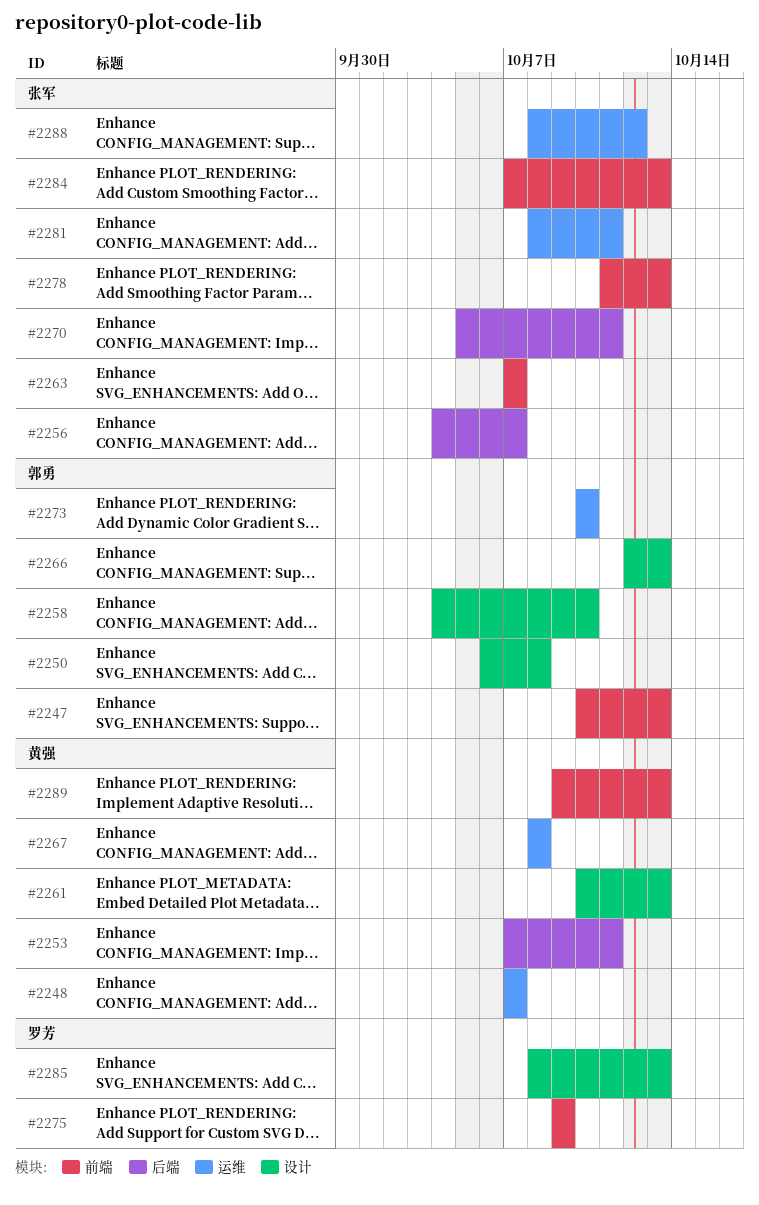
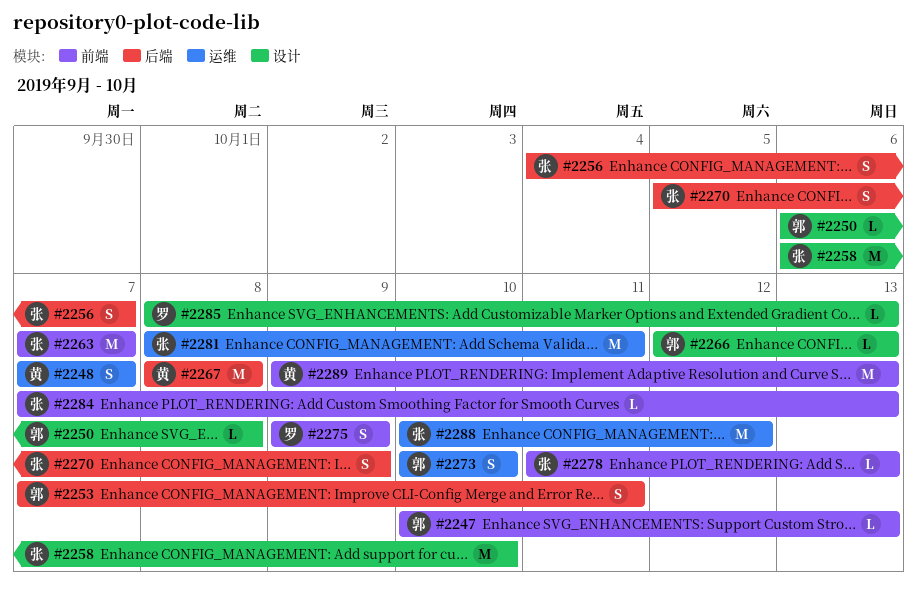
#2253, owner: 黄强 -> 郭勇
#2258, owner: 郭勇 -> 张军
#2258, start: Oct 4 -> Oct 6
#2261: present -> none
#2267, label: 运维 -> 后端
#2270, due: Oct 11 -> Oct 9
#2288, start: Oct 8 -> Oct 10

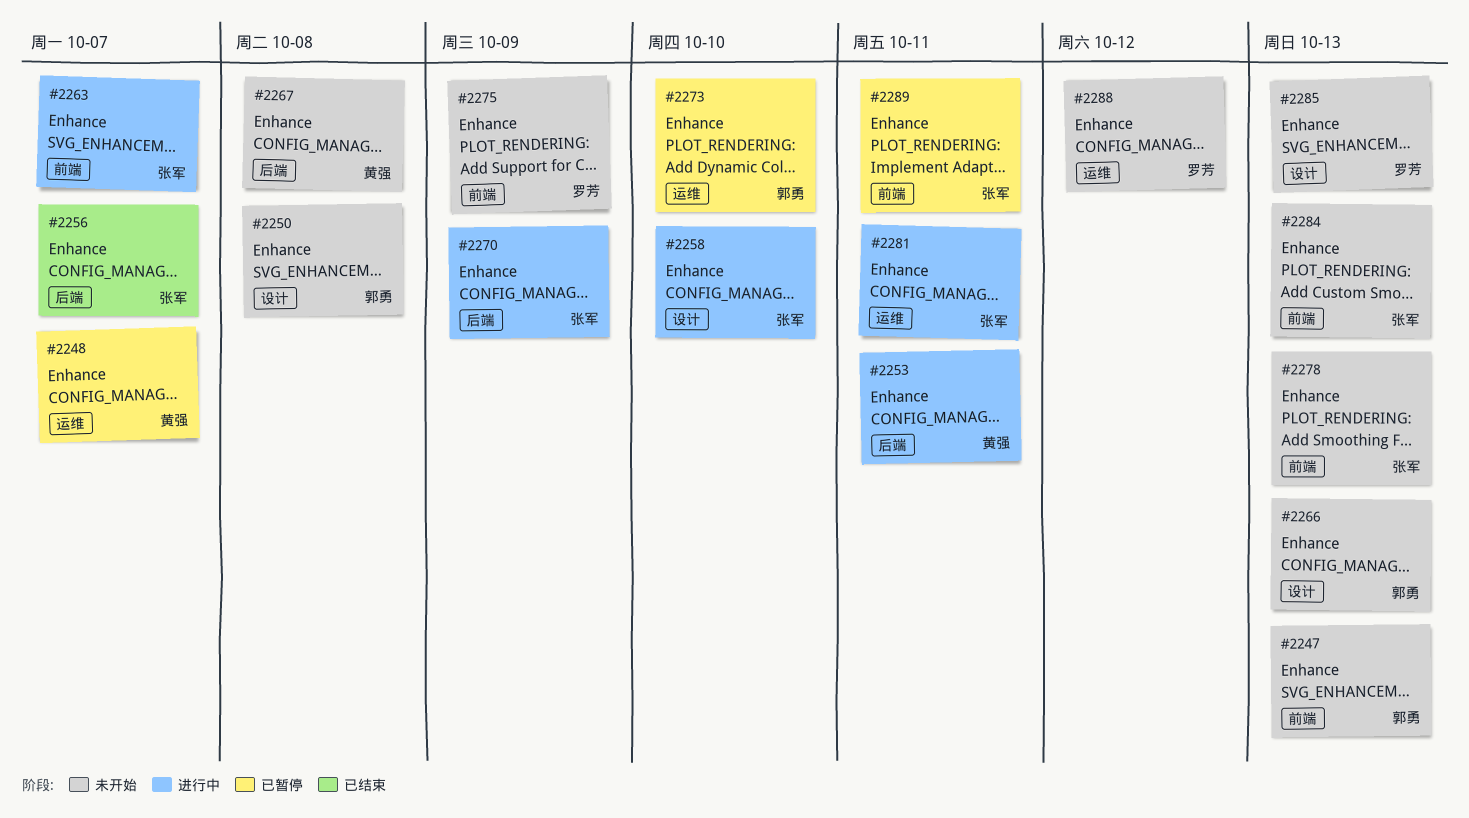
#2253, owner: 郭勇 -> 黄强
#2288, owner: 张军 -> 罗芳
#2289, owner: 黄强 -> 张军
#2289, due: Oct 13 -> Oct 11

